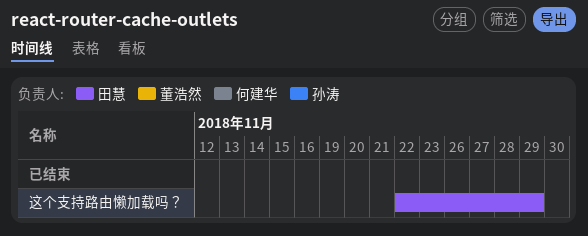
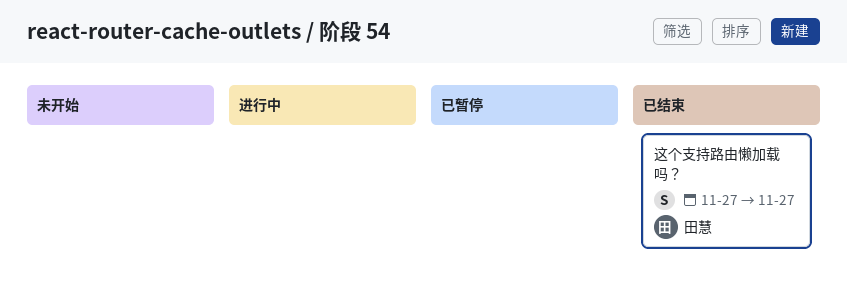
这个支持路由懒加载吗？, start: Nov 22 -> Nov 27
这个支持路由懒加载吗？, due: Nov 29 -> Nov 27

